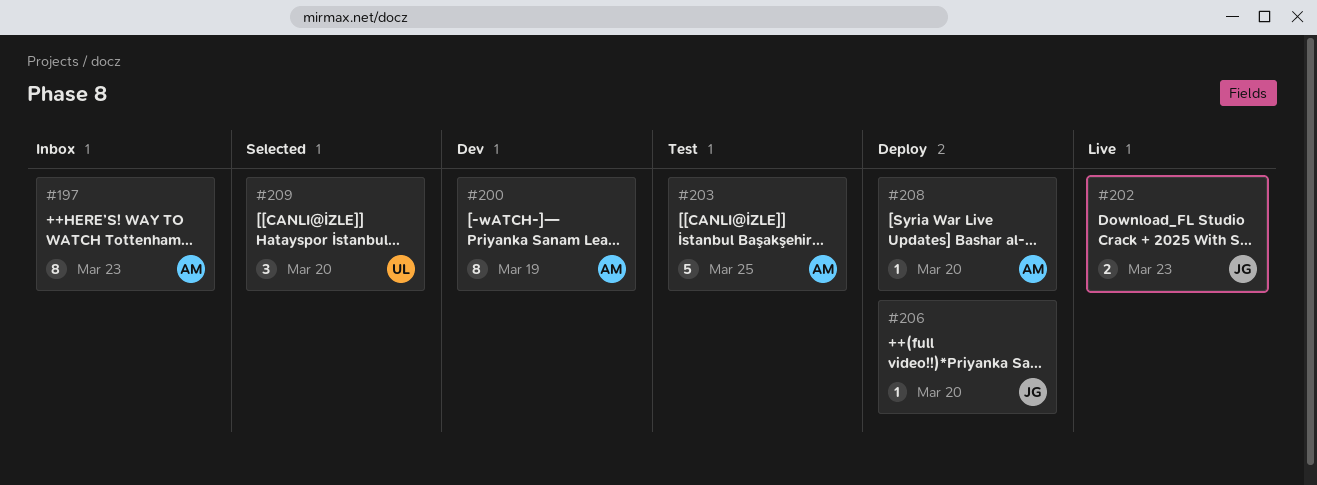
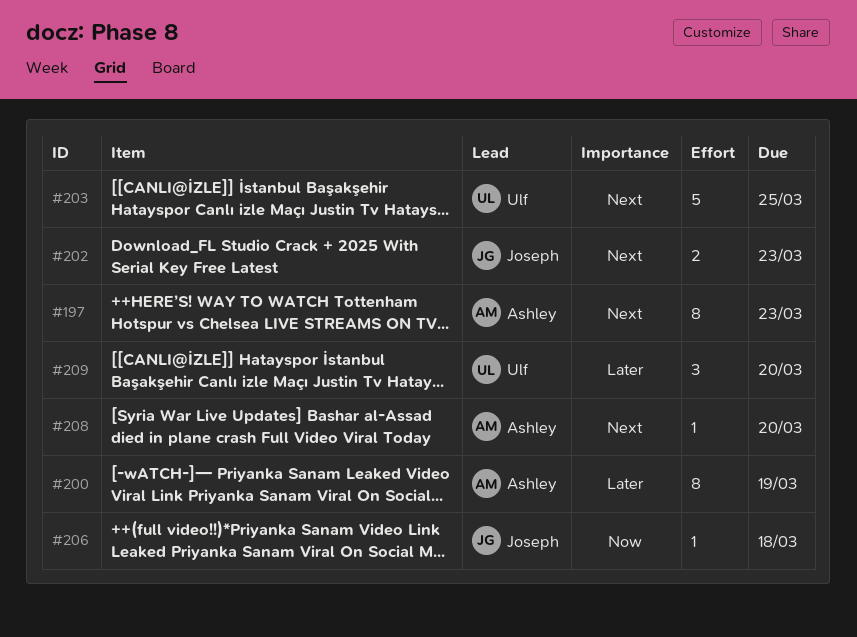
#203, owner: Ashley -> Ulf
#206, due: Mar 20 -> Mar 18

